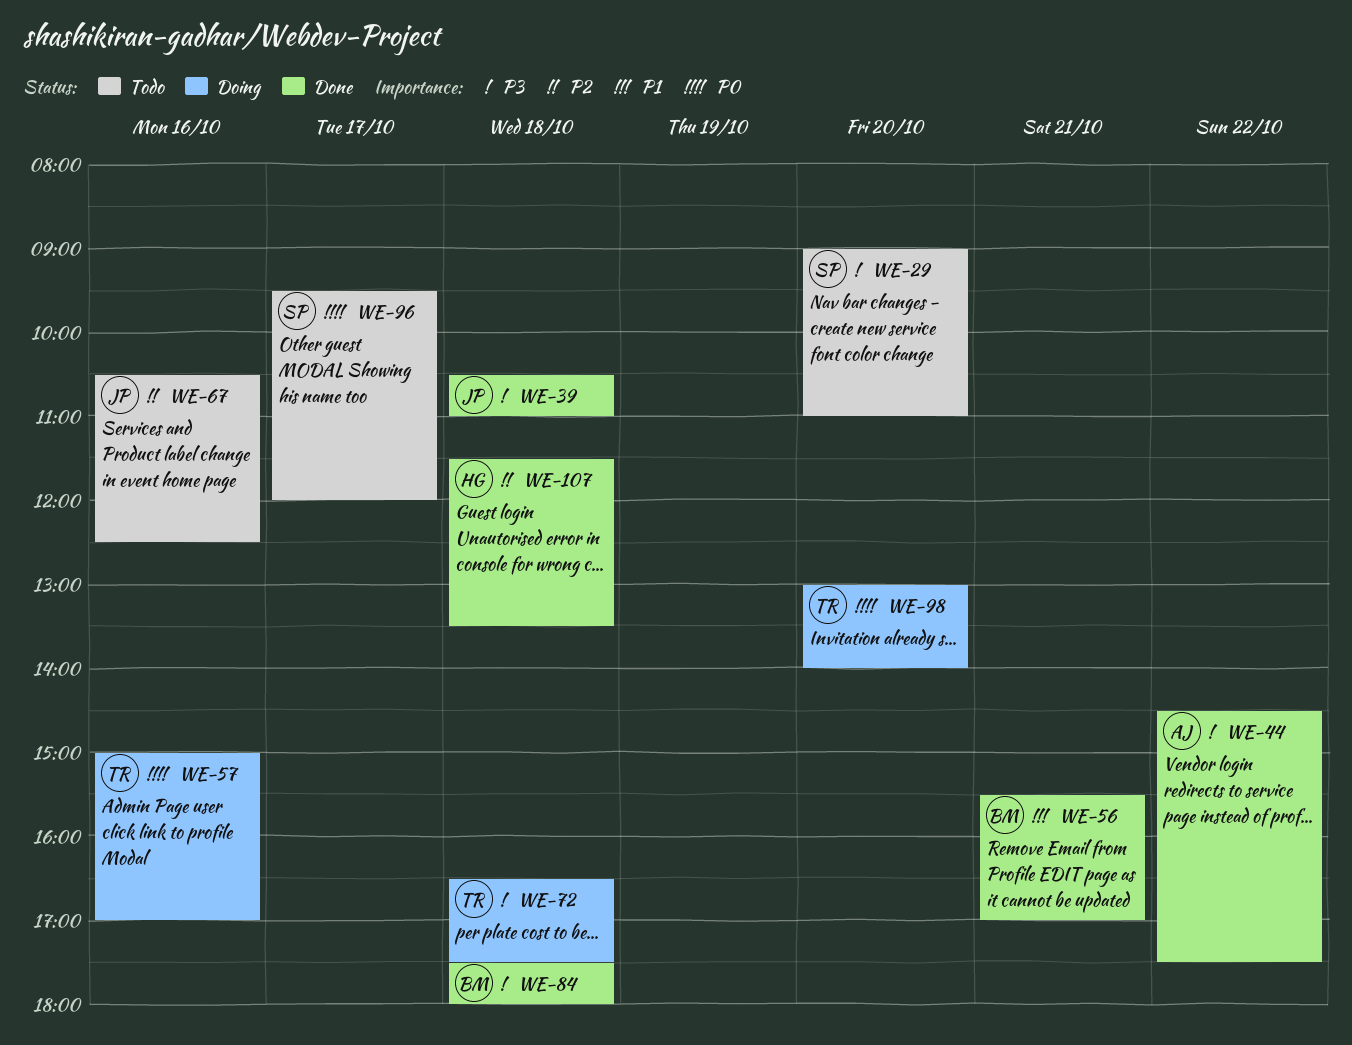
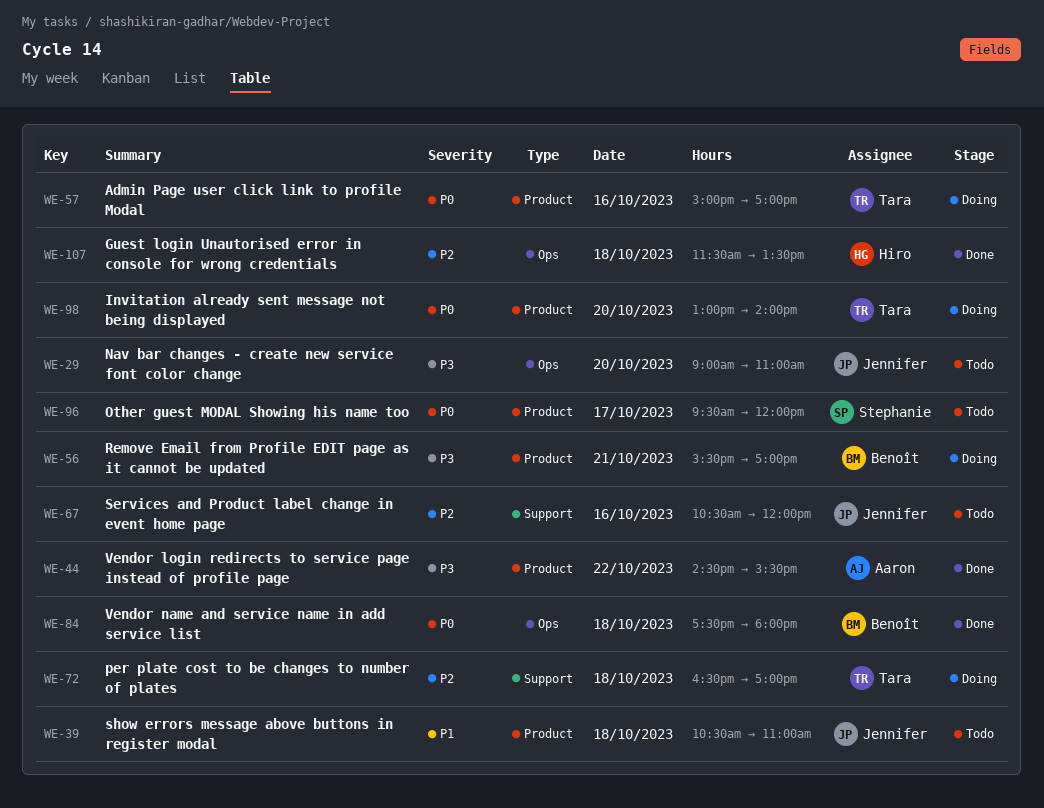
WE-29, owner: Stephanie -> Jennifer
WE-39, status: Done -> Todo
WE-39, priority: P3 -> P1
WE-44, ends: 17:30 -> 15:30
WE-56, status: Done -> Doing
WE-56, priority: P1 -> P3
WE-67, ends: 12:30 -> 12:00
WE-72, priority: P3 -> P2
WE-72, ends: 17:30 -> 17:00
WE-84, priority: P3 -> P0

